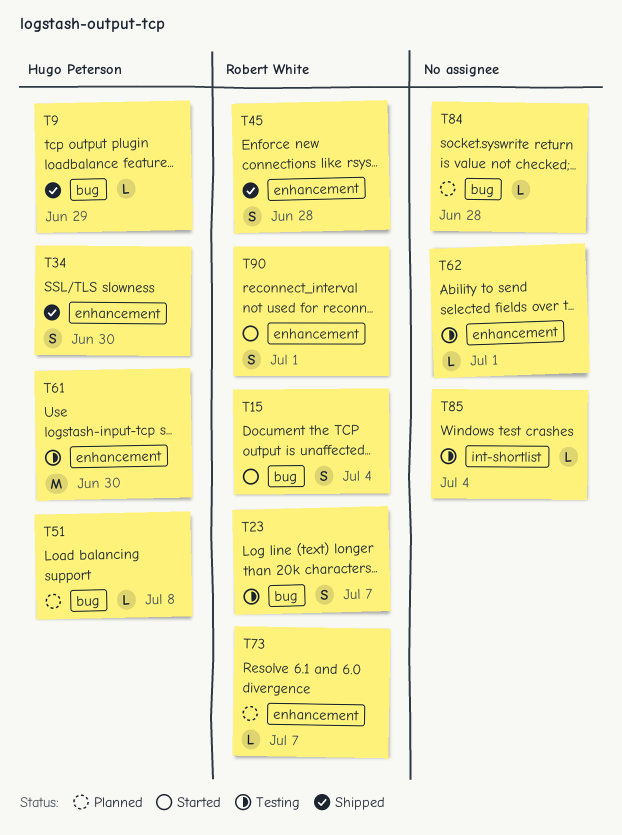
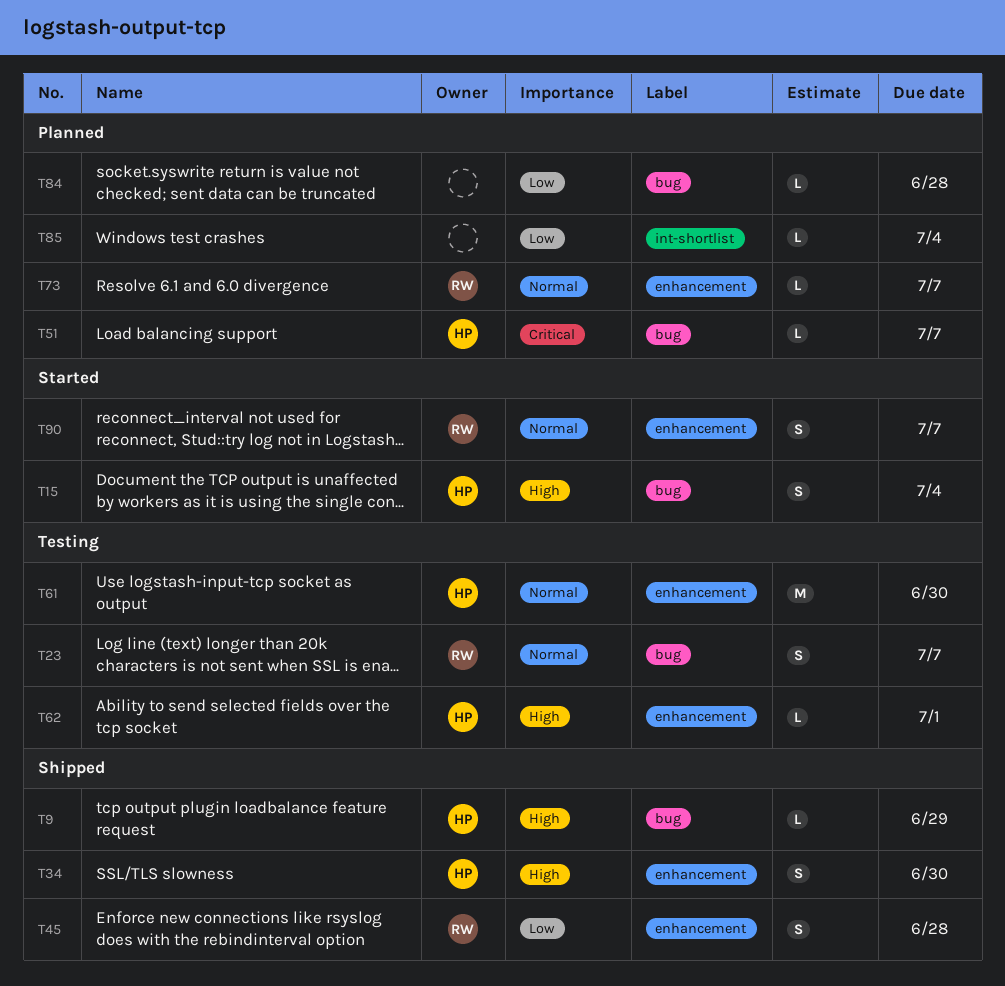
T15, owner: Robert White -> Hugo Peterson
T51, due: Jul 8 -> Jul 7
T62, owner: none -> Hugo Peterson
T85, status: Testing -> Planned
T90, due: Jul 1 -> Jul 7

